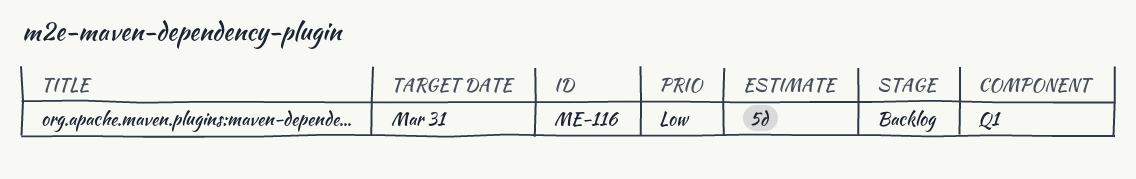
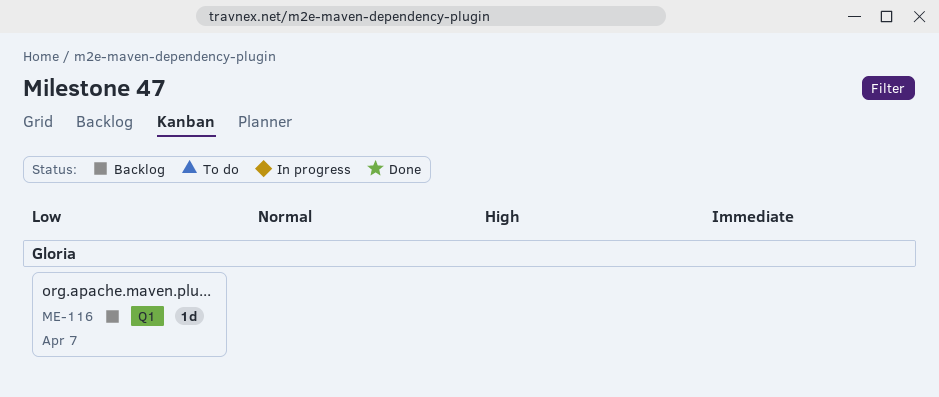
ME-116, estimate: 5d -> 1d
ME-116, due: Mar 31 -> Apr 7

